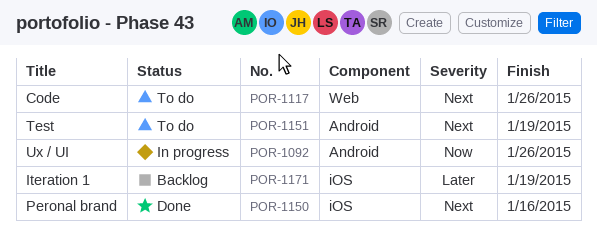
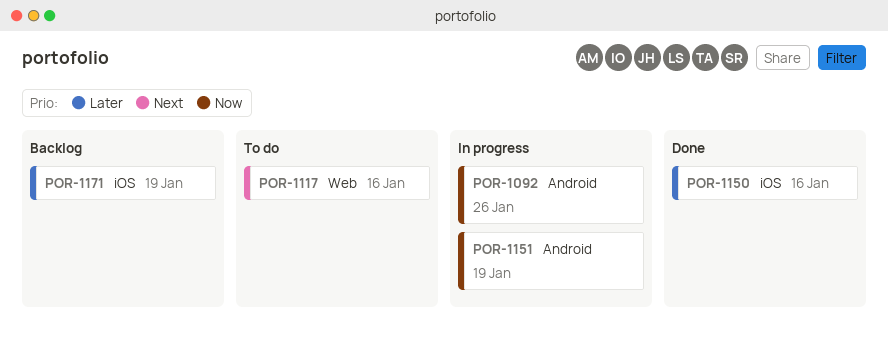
POR-1117, due: Jan 26 -> Jan 16
POR-1150, priority: Next -> Later
POR-1151, status: To do -> In progress
POR-1151, priority: Next -> Now

